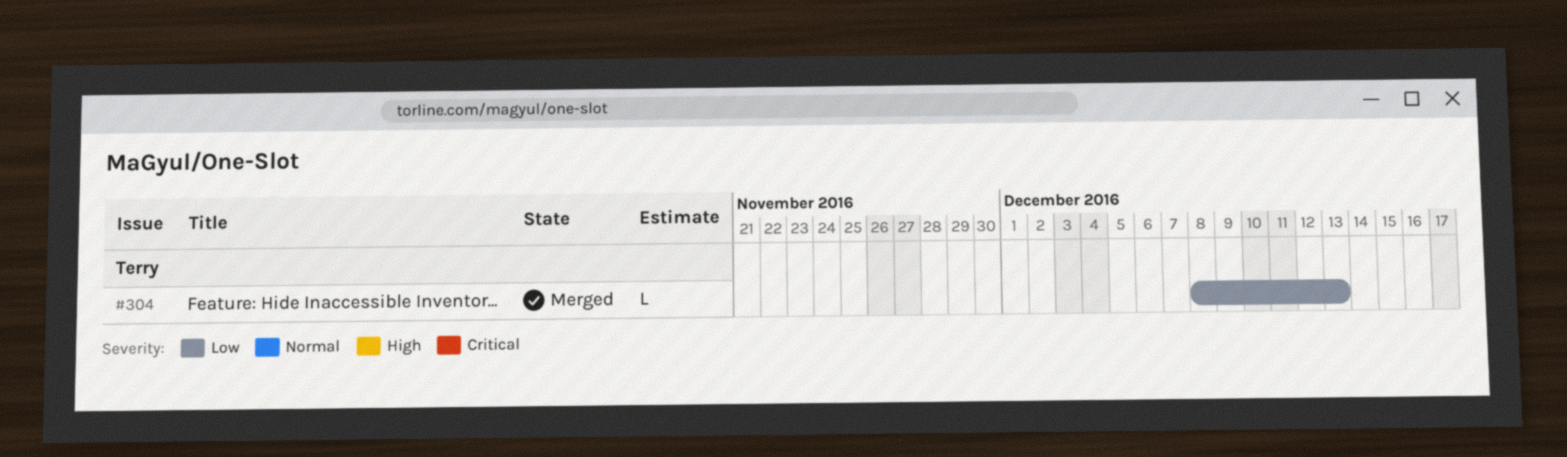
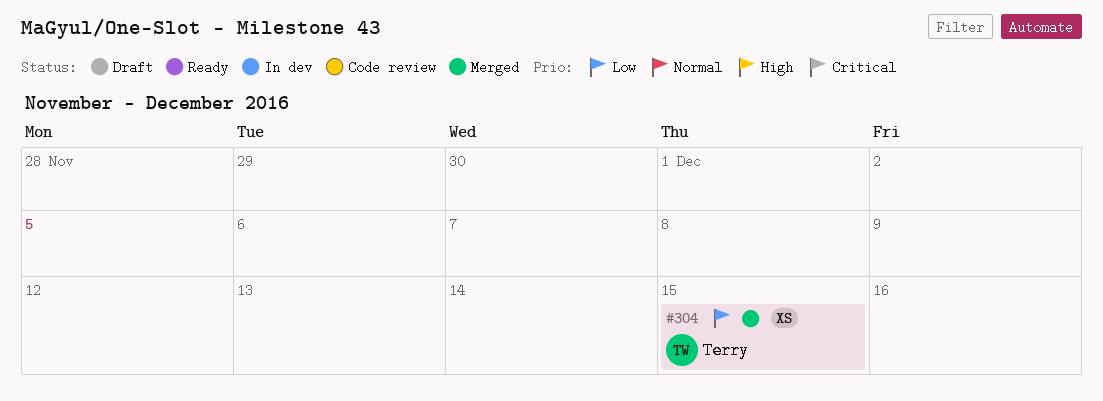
#304, estimate: L -> XS
#304, due: Dec 13 -> Dec 15

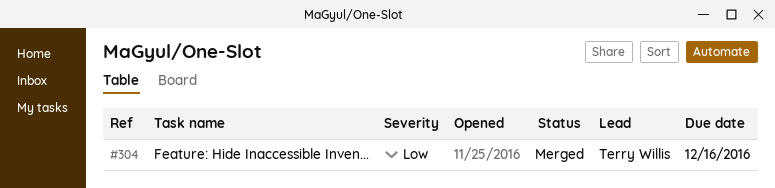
#304, due: Dec 15 -> Dec 16

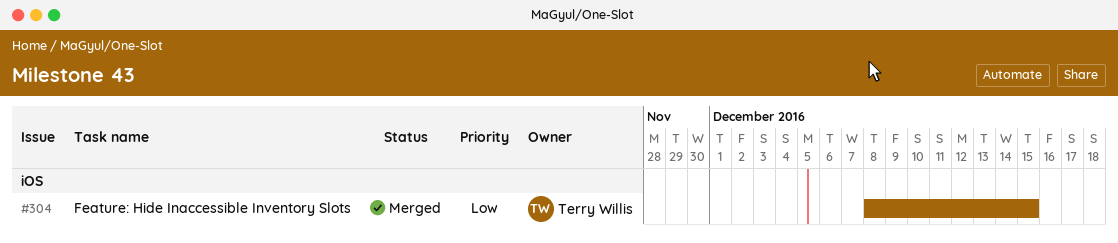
#304, due: Dec 16 -> Dec 15

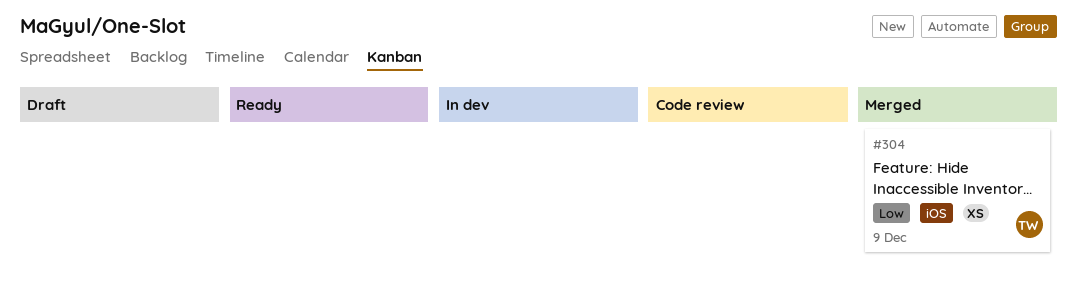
#304, due: Dec 15 -> Dec 9

